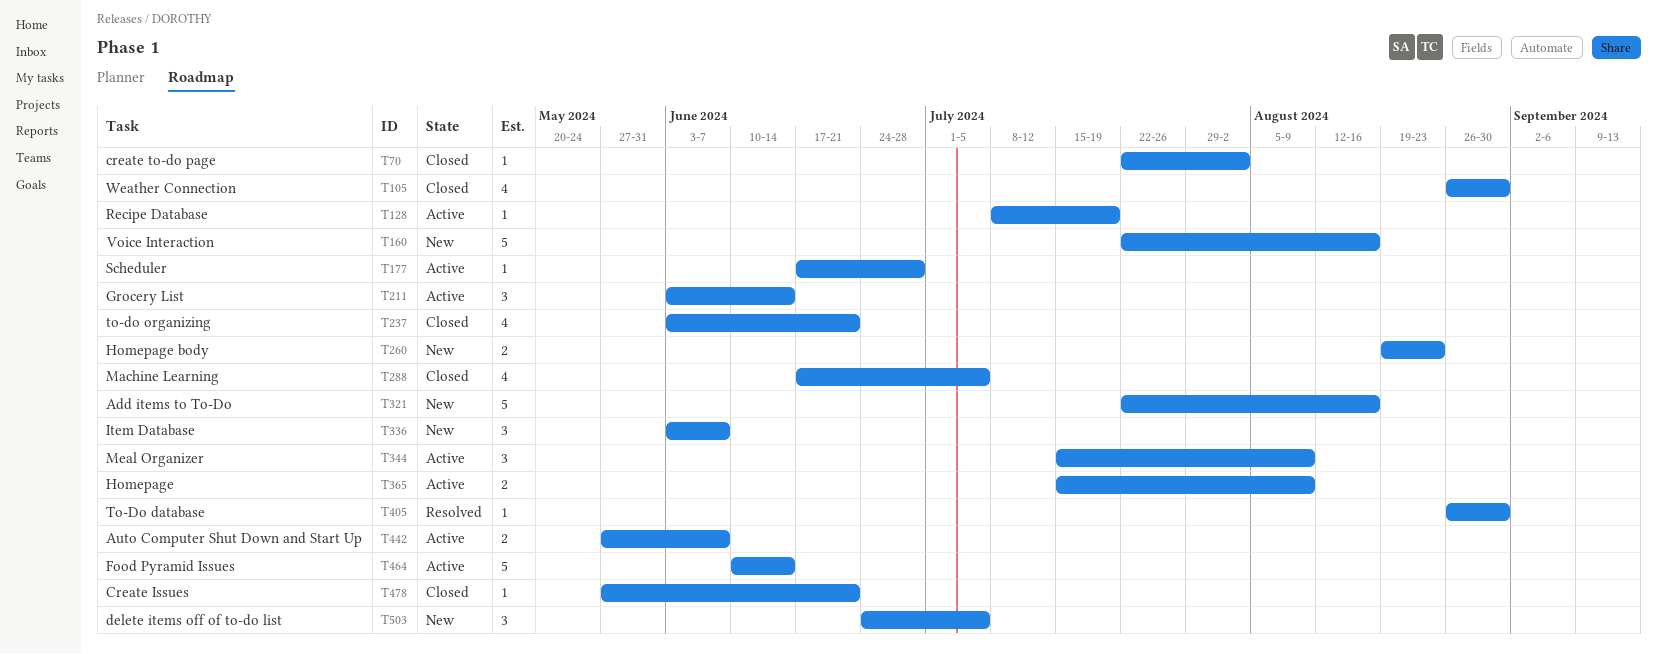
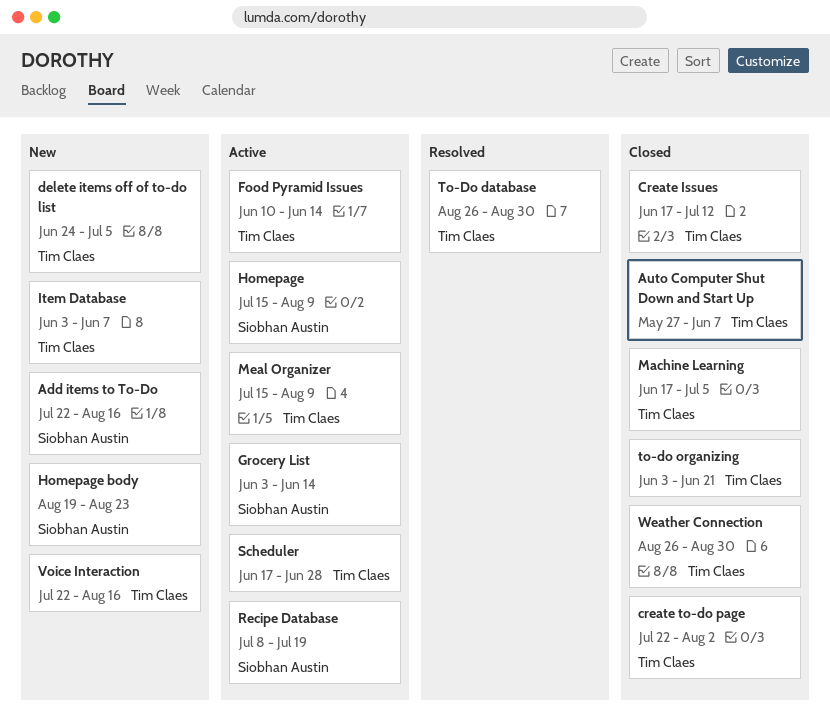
Auto Computer Shut Down and Start Up, status: Active -> Closed
Create Issues, start: May 27 -> Jun 17
Create Issues, due: Jun 21 -> Jul 12

